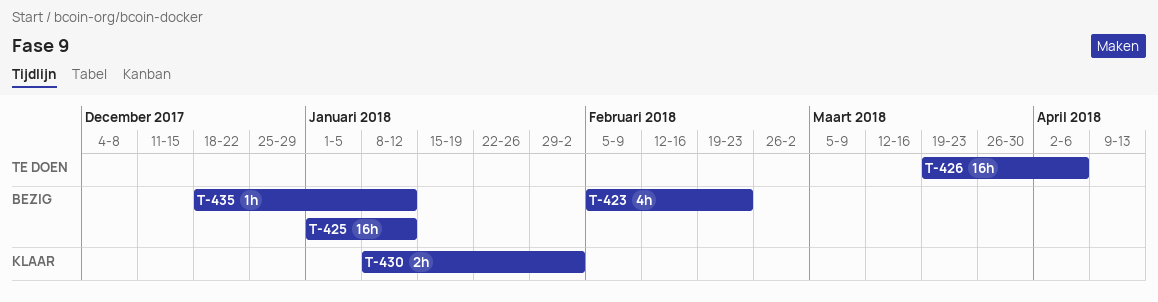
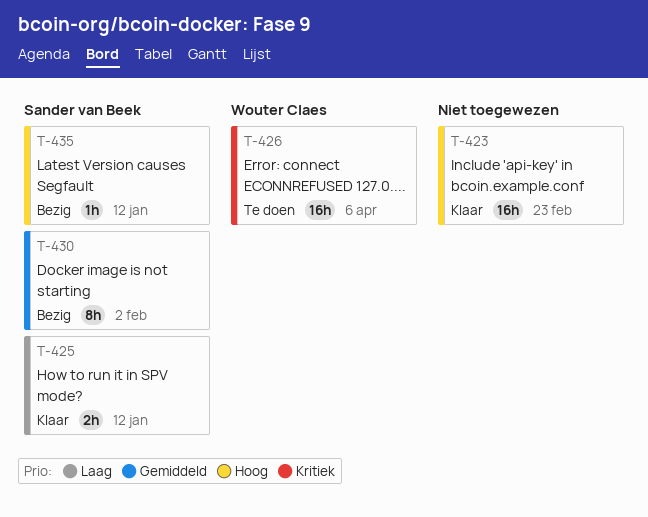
T-423, status: Bezig -> Klaar
T-423, estimate: 4h -> 16h
T-425, status: Bezig -> Klaar
T-425, estimate: 16h -> 2h
T-430, status: Klaar -> Bezig
T-430, estimate: 2h -> 8h

